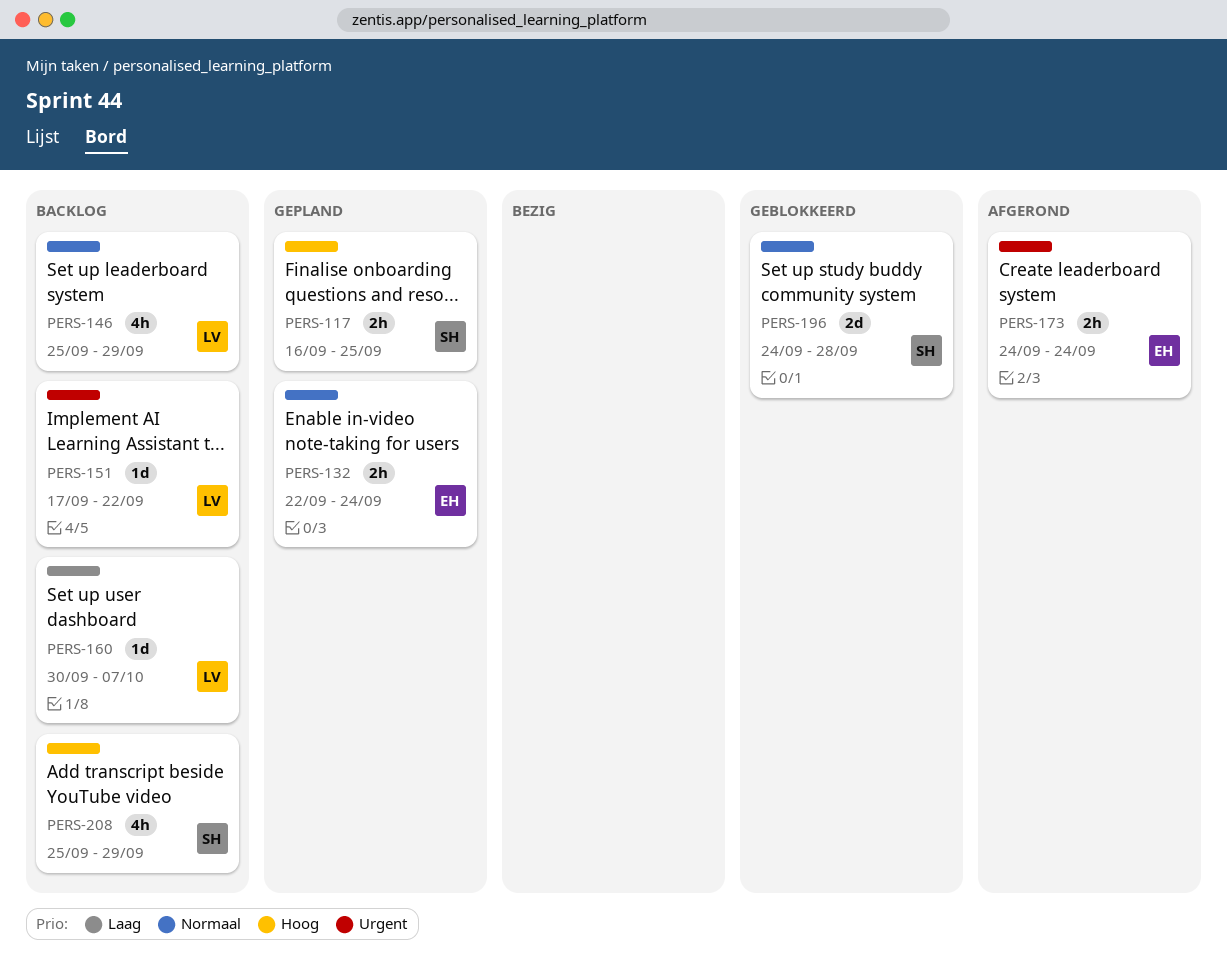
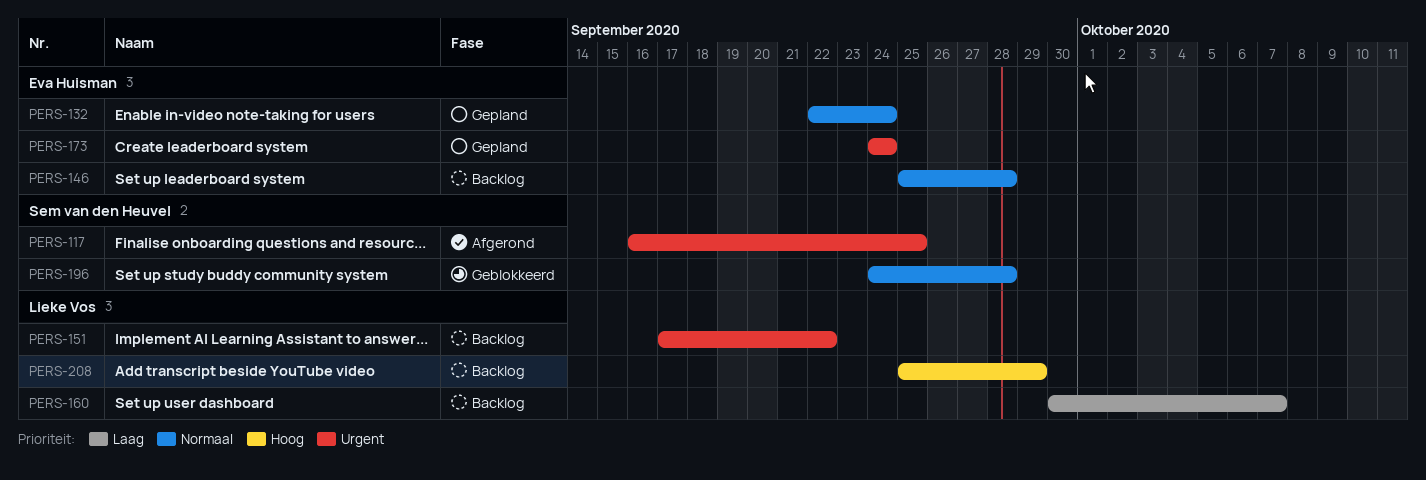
PERS-117, status: Gepland -> Afgerond
PERS-117, priority: Hoog -> Urgent
PERS-146, owner: Lieke Vos -> Eva Huisman
PERS-146, due: Sep 29 -> Sep 28
PERS-173, status: Afgerond -> Gepland
PERS-208, owner: Sem van den Heuvel -> Lieke Vos

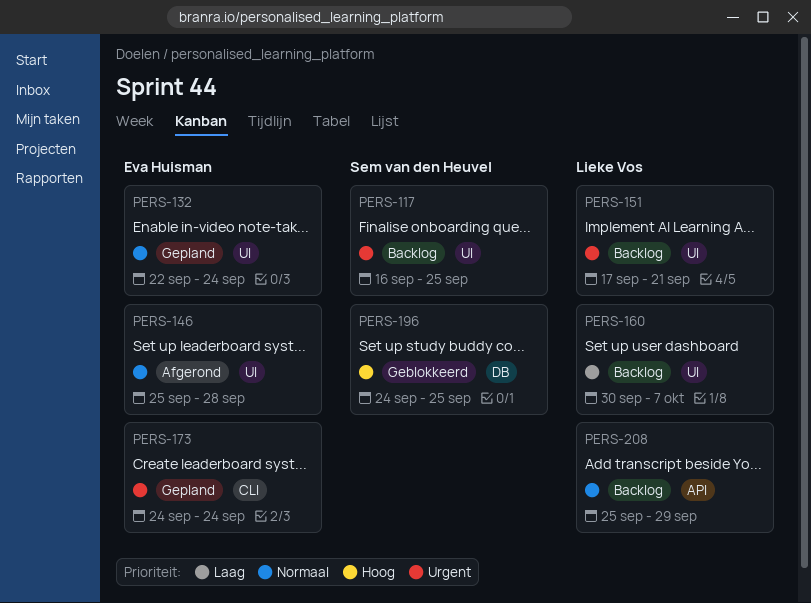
PERS-117, status: Afgerond -> Backlog
PERS-146, status: Backlog -> Afgerond
PERS-151, due: Sep 22 -> Sep 21
PERS-196, priority: Normaal -> Hoog
PERS-196, due: Sep 28 -> Sep 25
PERS-208, priority: Hoog -> Normaal

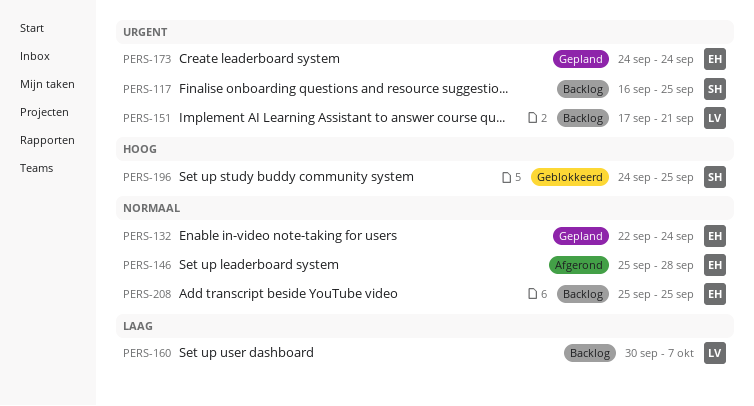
PERS-208, owner: Lieke Vos -> Eva Huisman
PERS-208, due: Sep 29 -> Sep 25

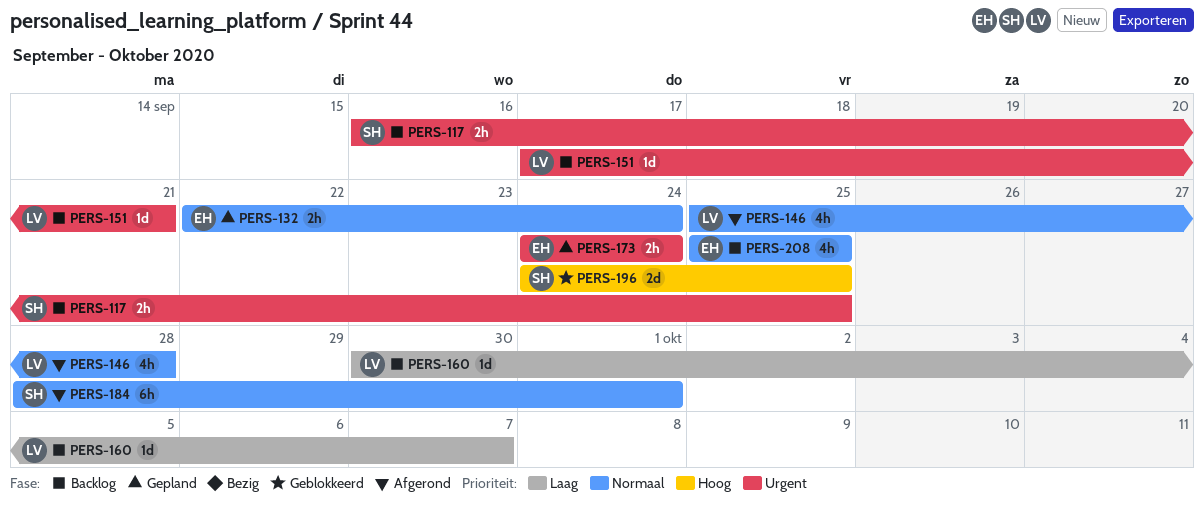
PERS-146, owner: EH -> LV
PERS-184: none -> present

